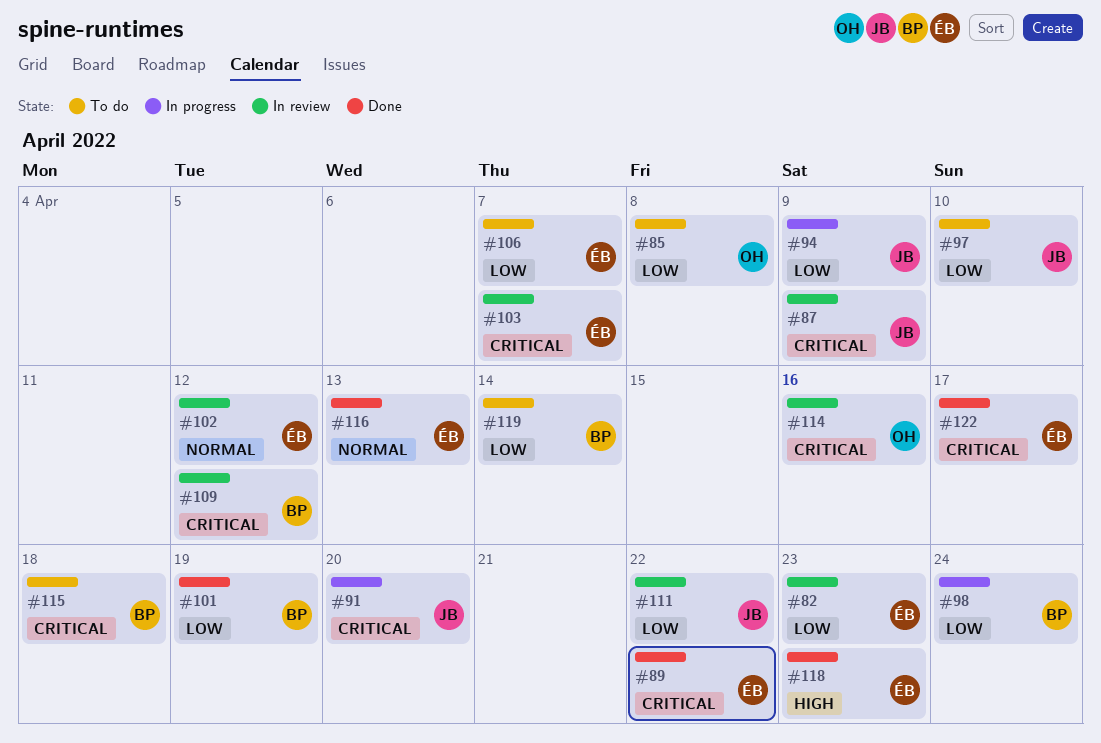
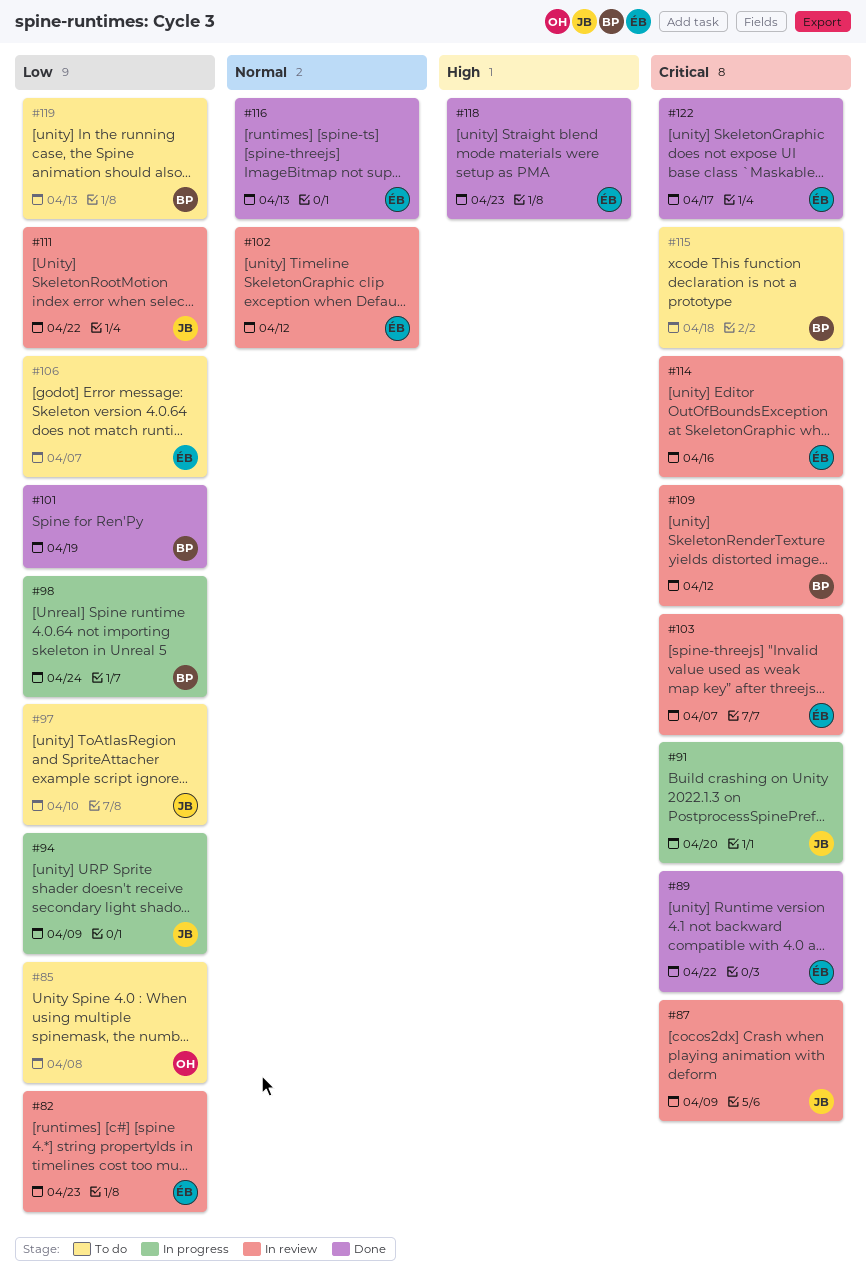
#114, owner: OH -> ÉB
#119, due: Apr 14 -> Apr 13

